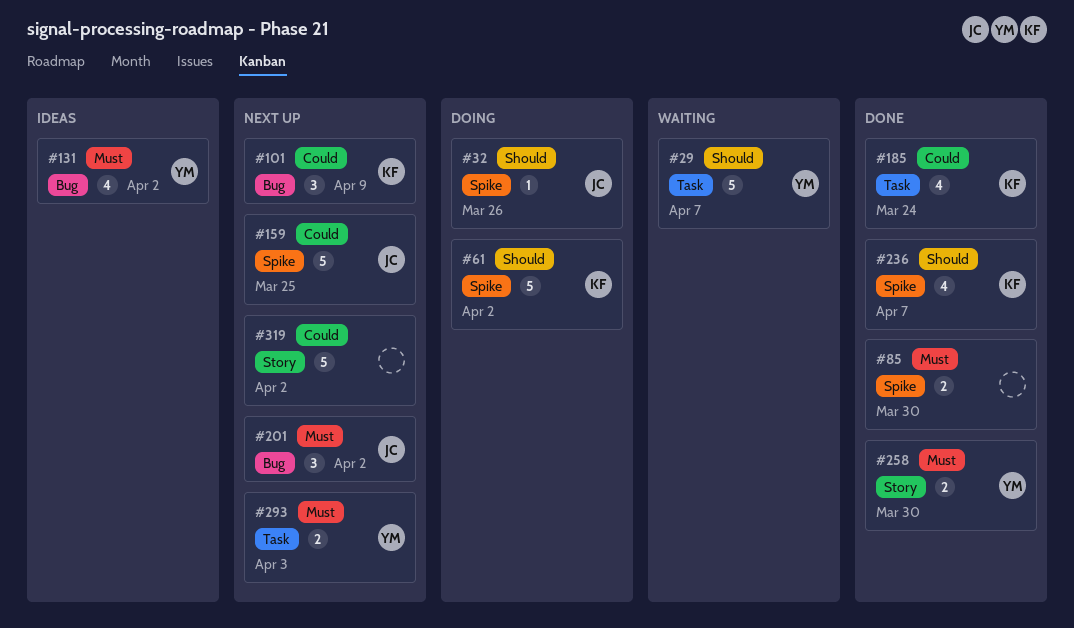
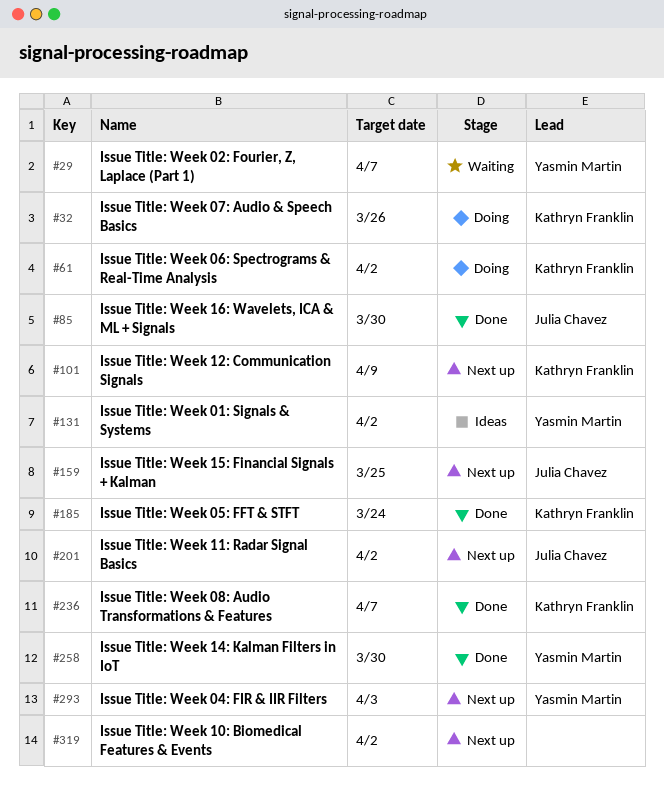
#32, owner: Julia Chavez -> Kathryn Franklin
#85, owner: none -> Julia Chavez

